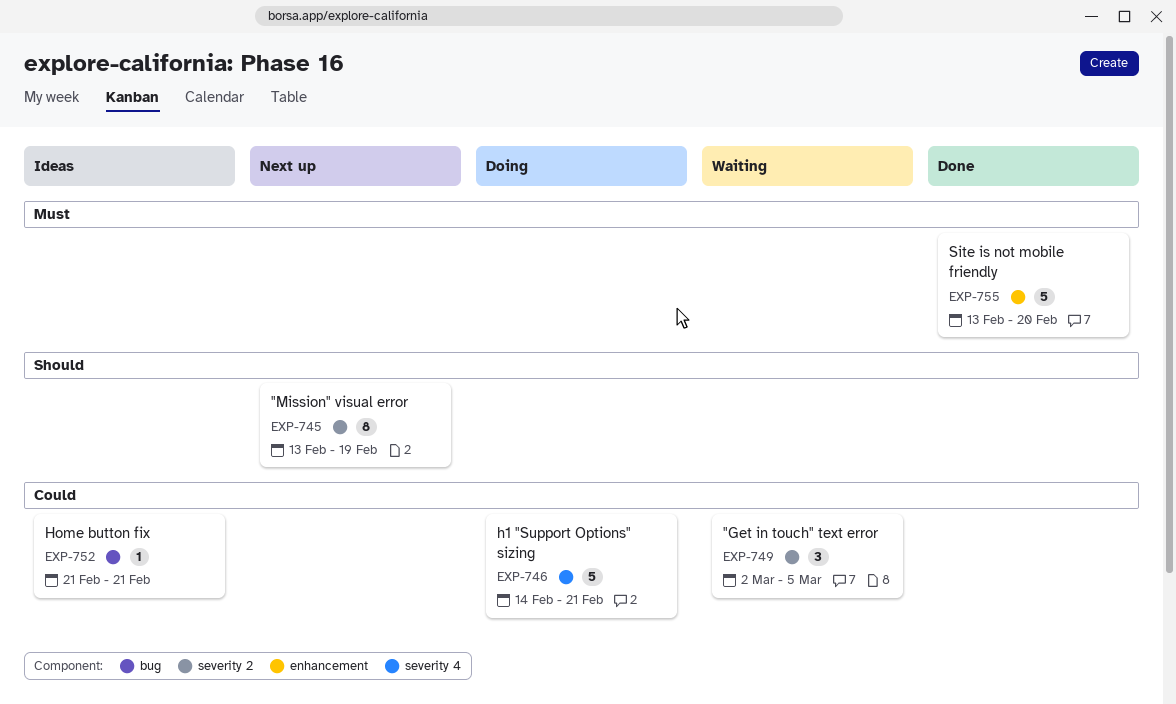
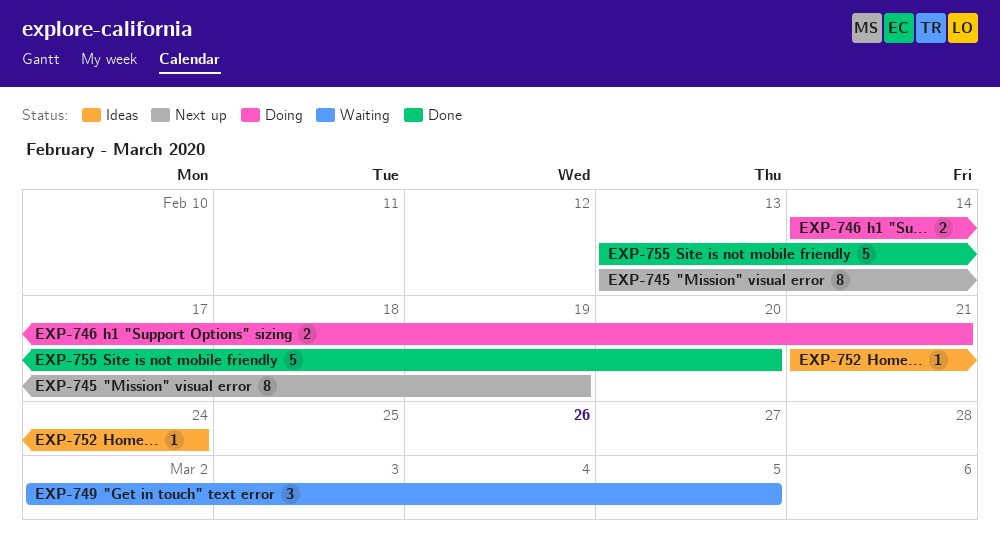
EXP-746, estimate: 5 -> 2
EXP-752, due: Feb 21 -> Feb 24

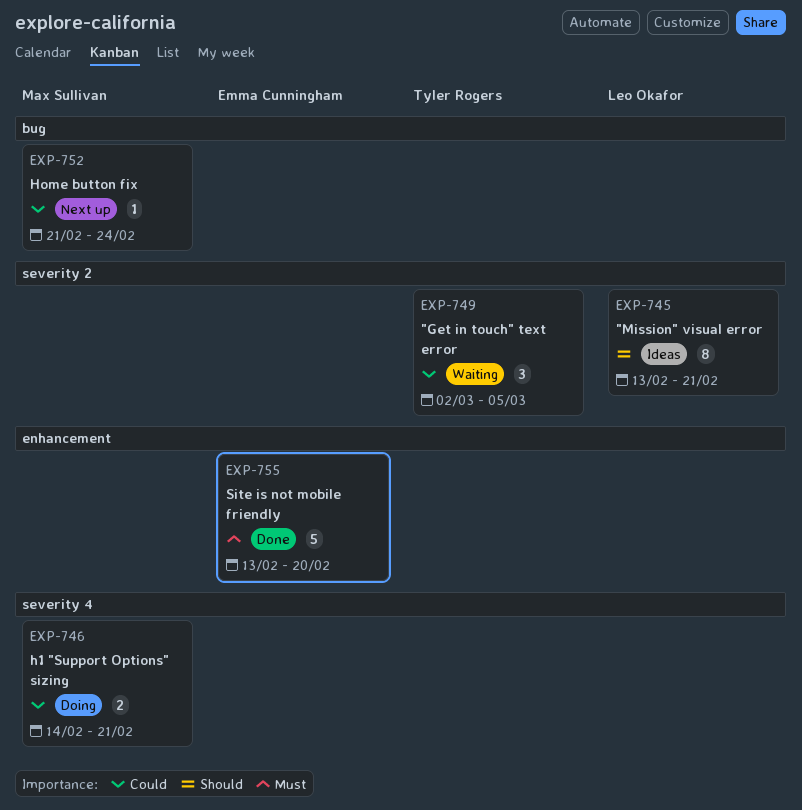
EXP-745, status: Next up -> Ideas
EXP-745, due: Feb 19 -> Feb 21
EXP-752, status: Ideas -> Next up

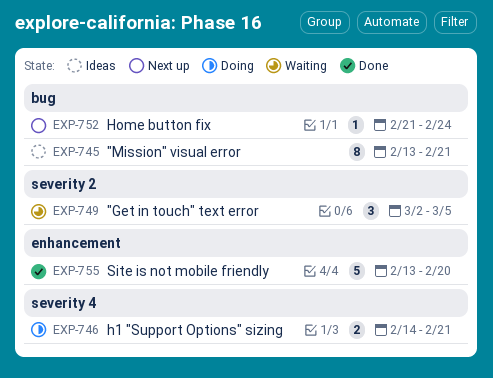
EXP-745, label: severity 2 -> bug

